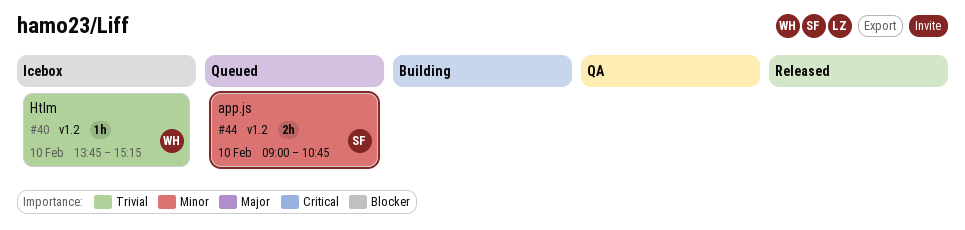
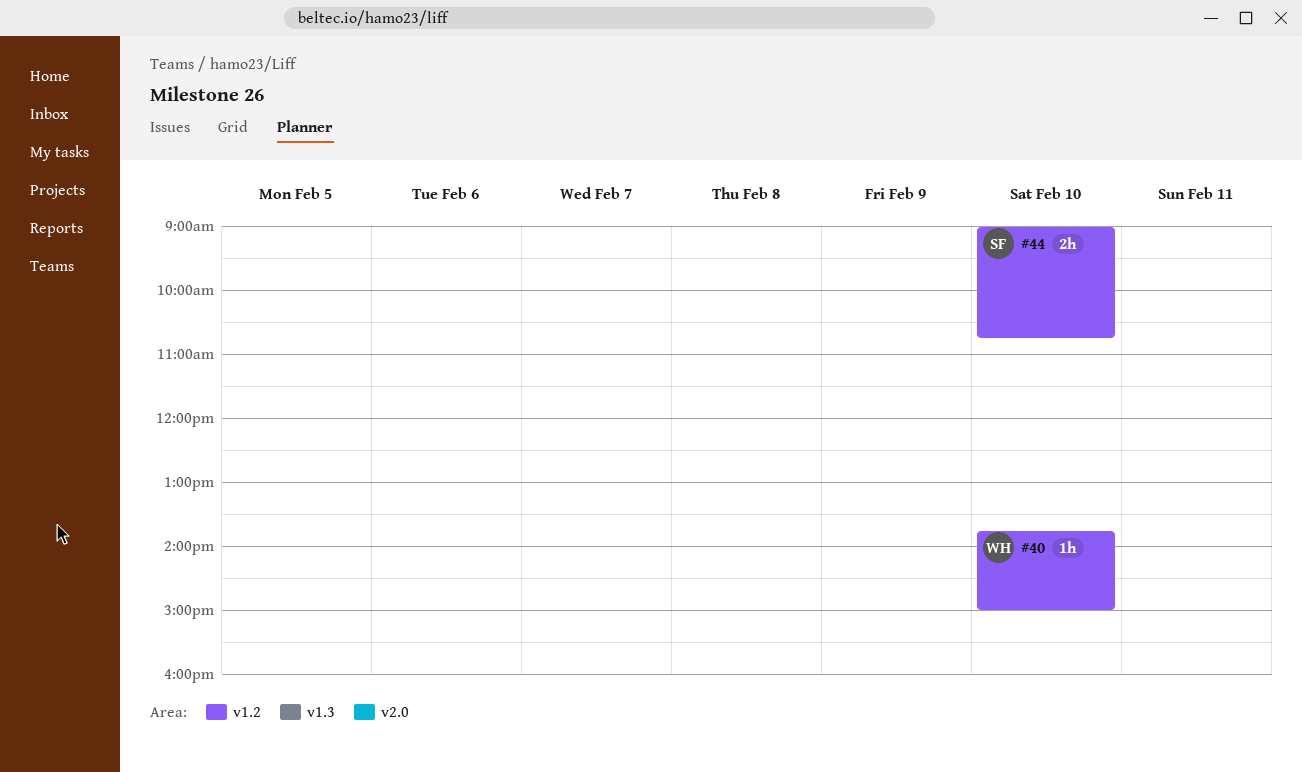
#40, ends: 15:15 -> 15:00

